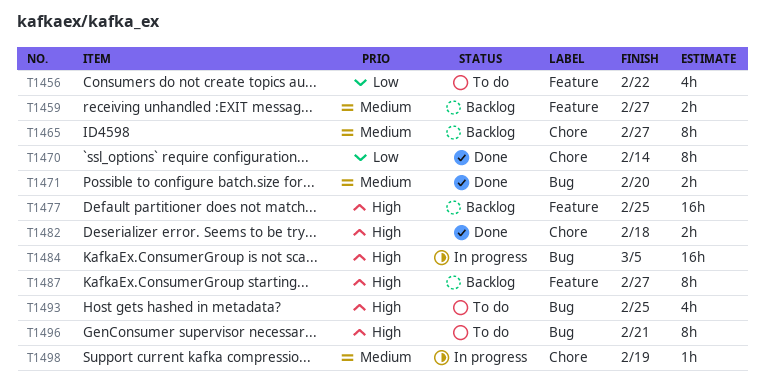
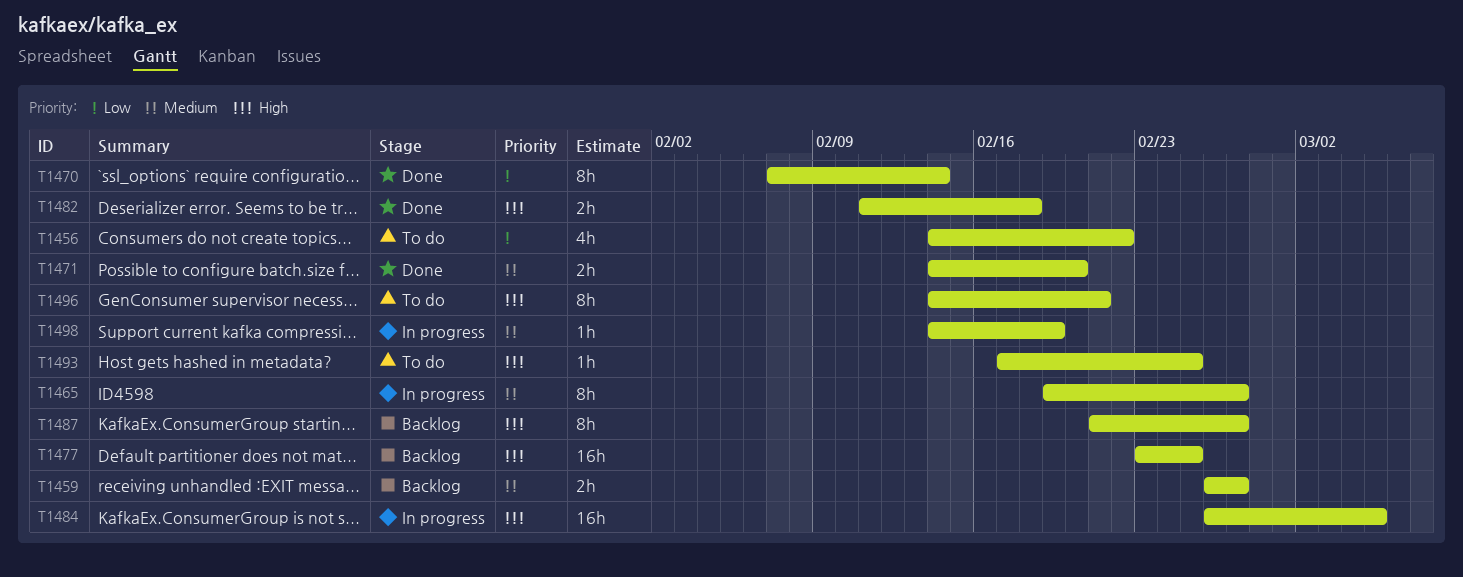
T1465, status: Backlog -> In progress
T1493, estimate: 4h -> 1h

